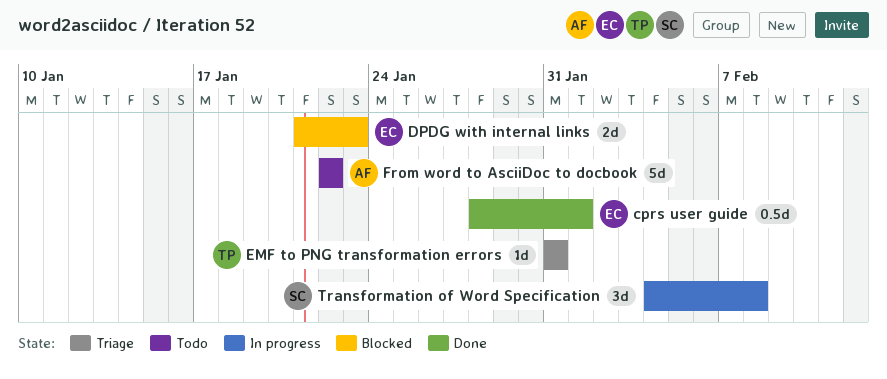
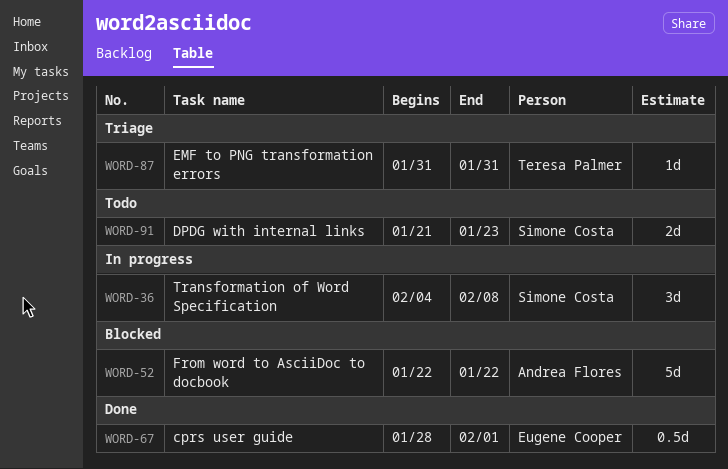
DPDG with internal links, status: Blocked -> Todo
DPDG with internal links, owner: Eugene Cooper -> Simone Costa
From word to AsciiDoc to docbook, status: Todo -> Blocked

